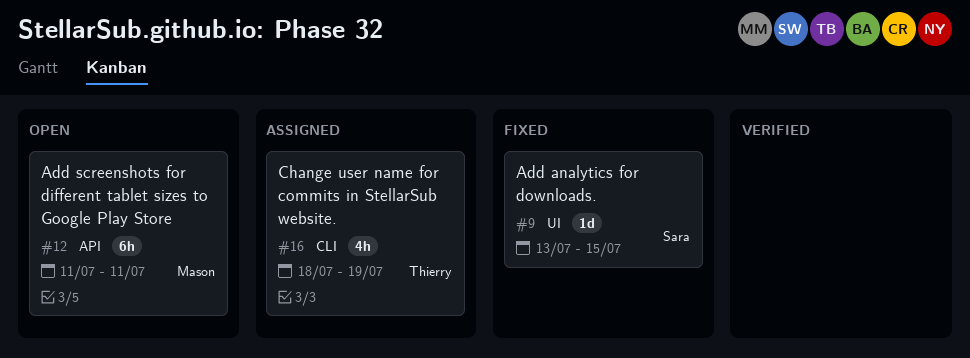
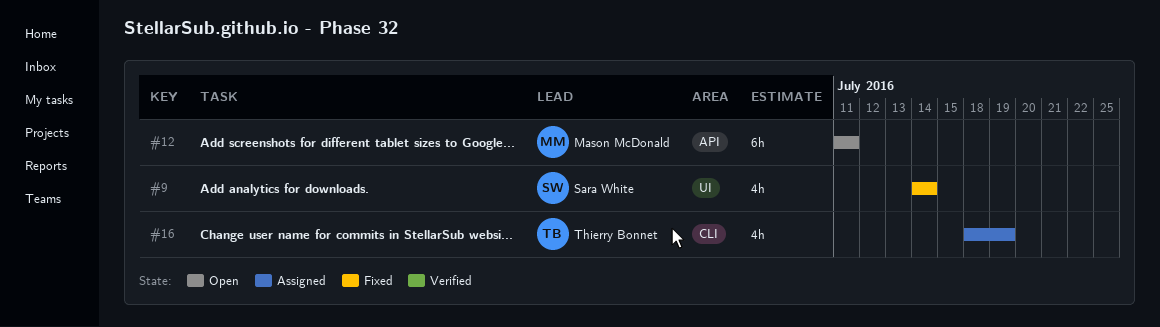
#9, estimate: 1d -> 4h
#9, start: Jul 13 -> Jul 14
#9, due: Jul 15 -> Jul 14

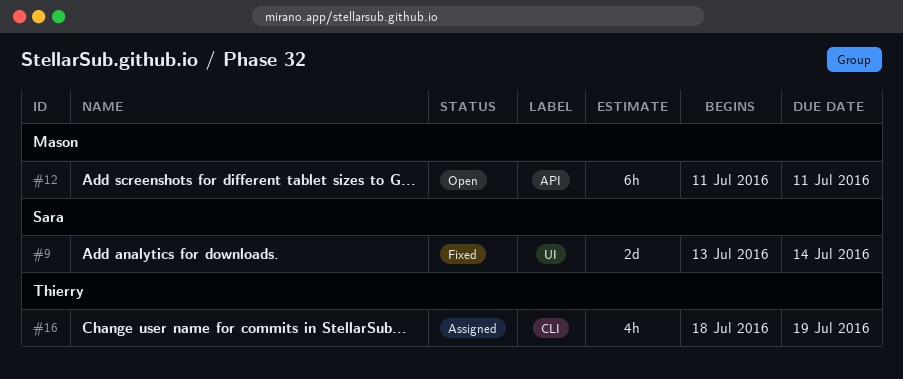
#9, estimate: 4h -> 2d
#9, start: Jul 14 -> Jul 13

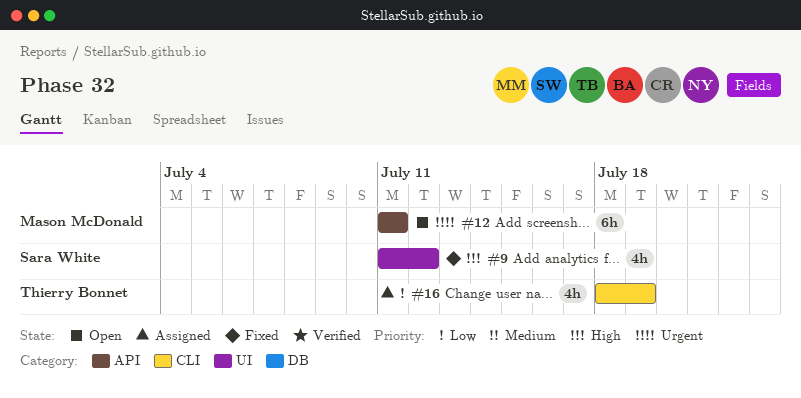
#9, estimate: 2d -> 4h
#9, start: Jul 13 -> Jul 11
#9, due: Jul 14 -> Jul 12

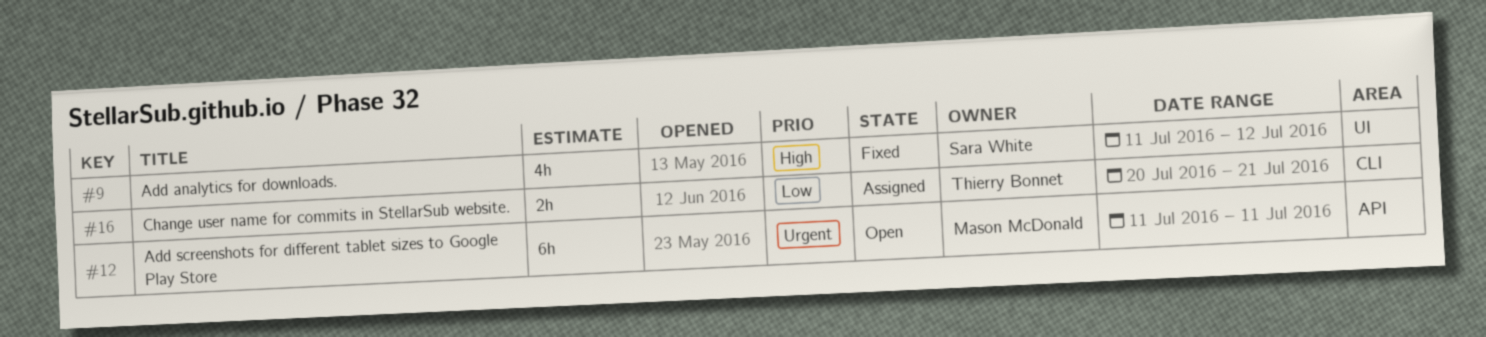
#16, estimate: 4h -> 2h
#16, start: Jul 18 -> Jul 20
#16, due: Jul 19 -> Jul 21

